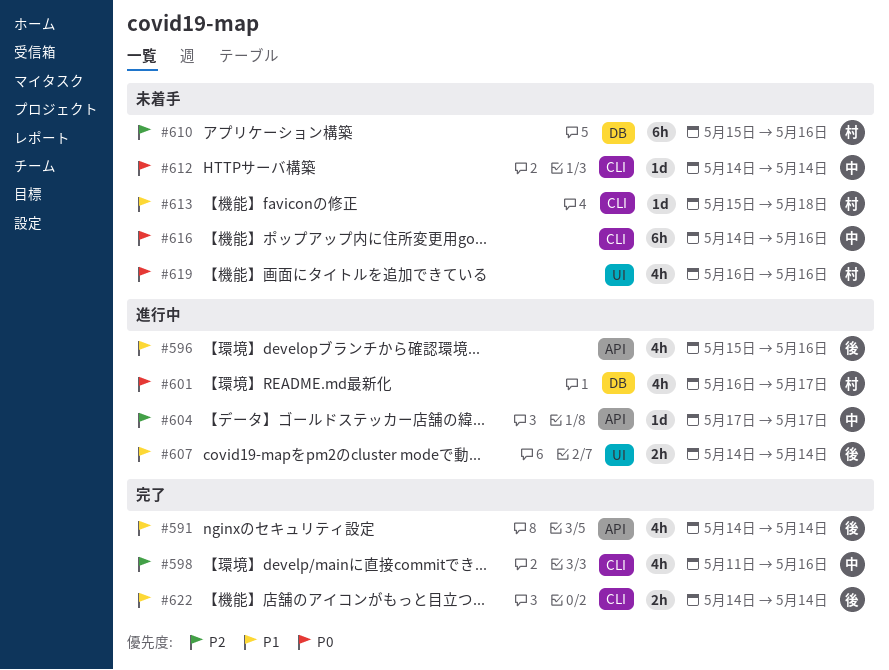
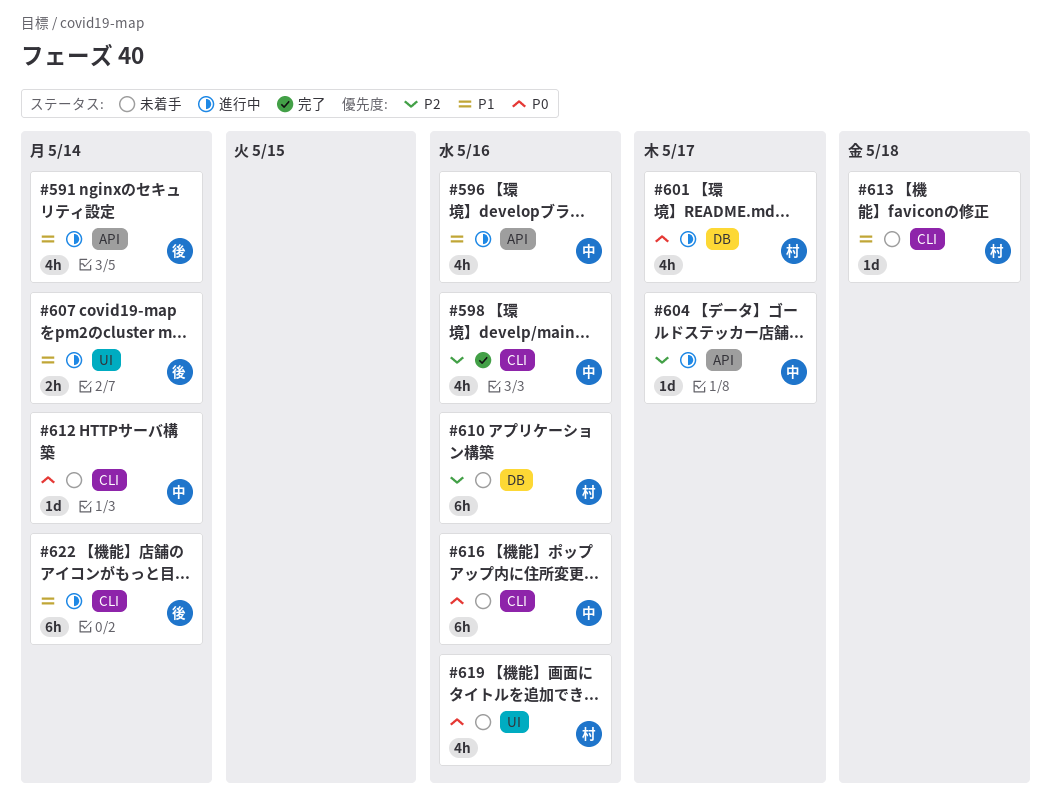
#591, status: 完了 -> 進行中
#596, owner: 後 -> 中
#622, status: 完了 -> 進行中
#622, estimate: 2h -> 6h

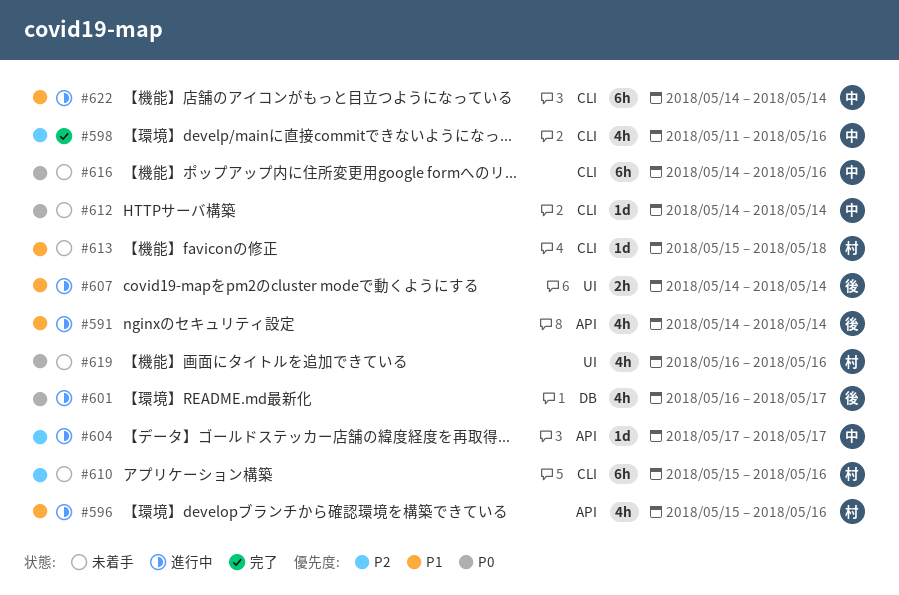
#596, owner: 中 -> 村
#601, owner: 村 -> 後
#610, label: DB -> CLI
#622, owner: 後 -> 中

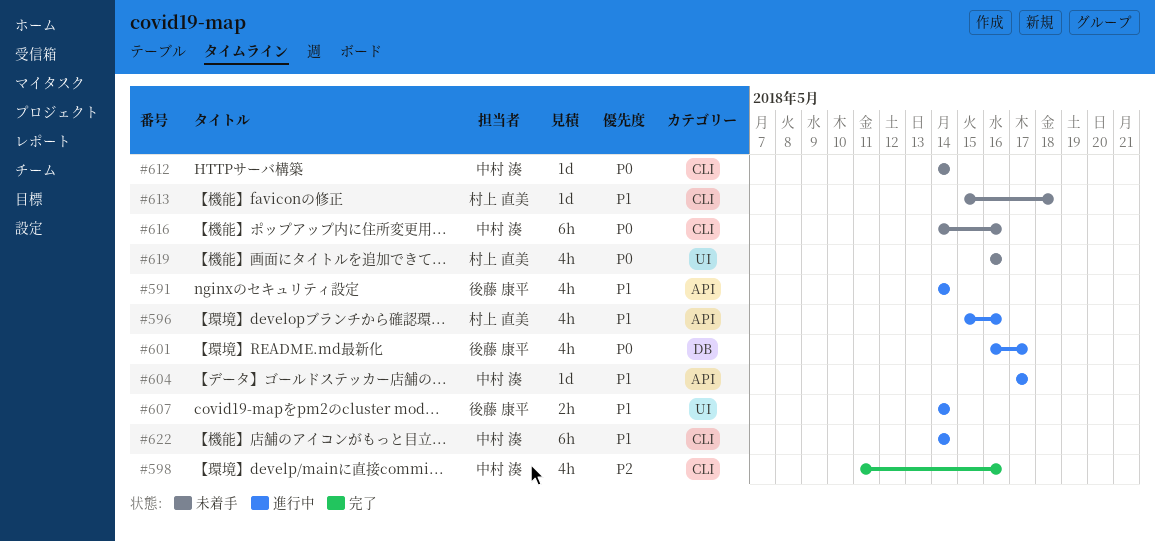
#604, priority: P2 -> P1
#610: present -> none

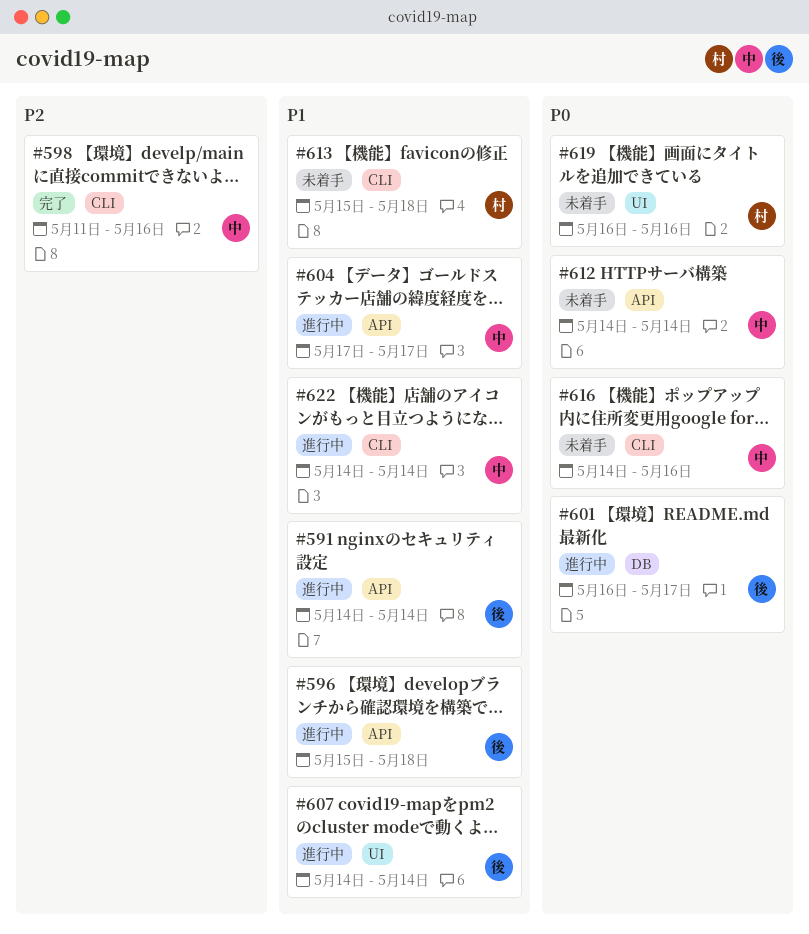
#596, owner: 村上 直美 -> 後藤 康平
#596, due: May 16 -> May 18
#612, label: CLI -> API

